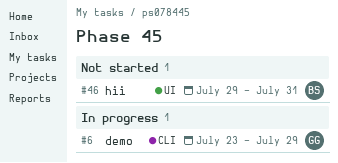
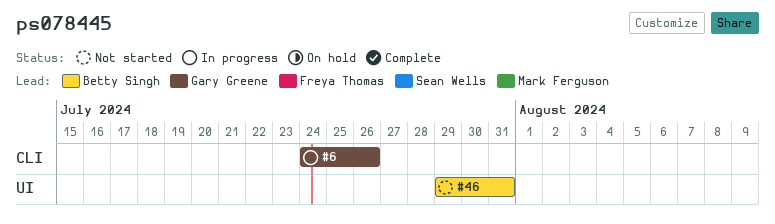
#6, start: Jul 23 -> Jul 24
#6, due: Jul 29 -> Jul 26

